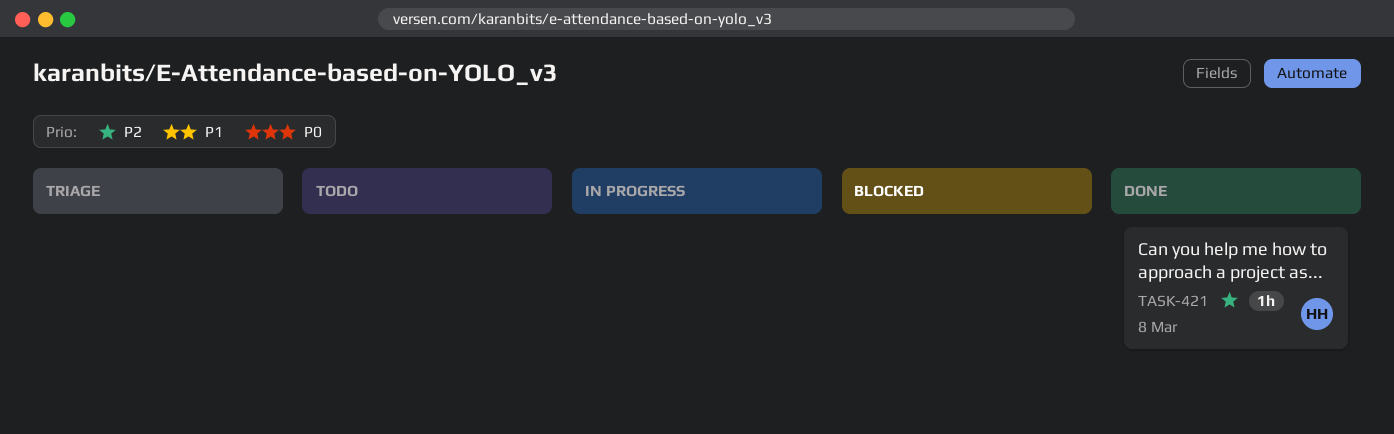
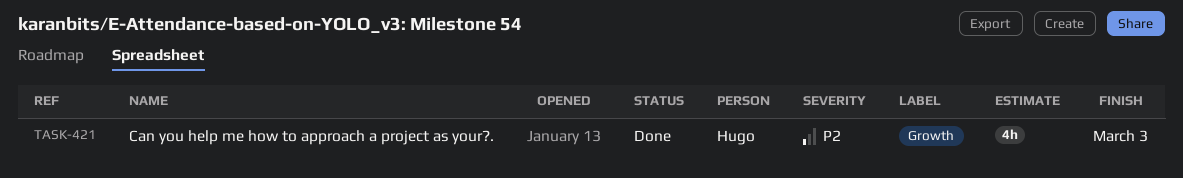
TASK-421, estimate: 1h -> 4h
TASK-421, due: Mar 8 -> Mar 3

